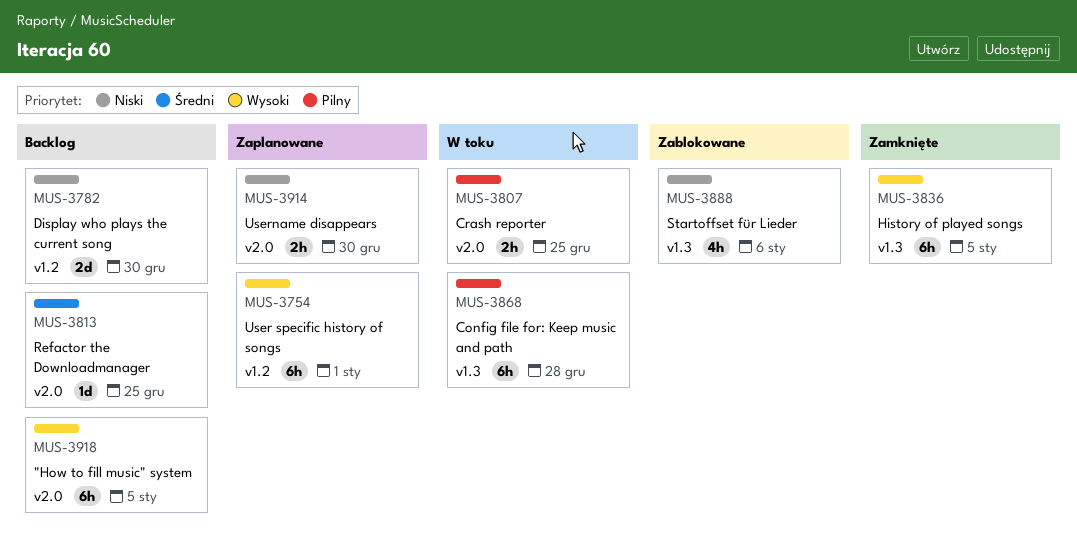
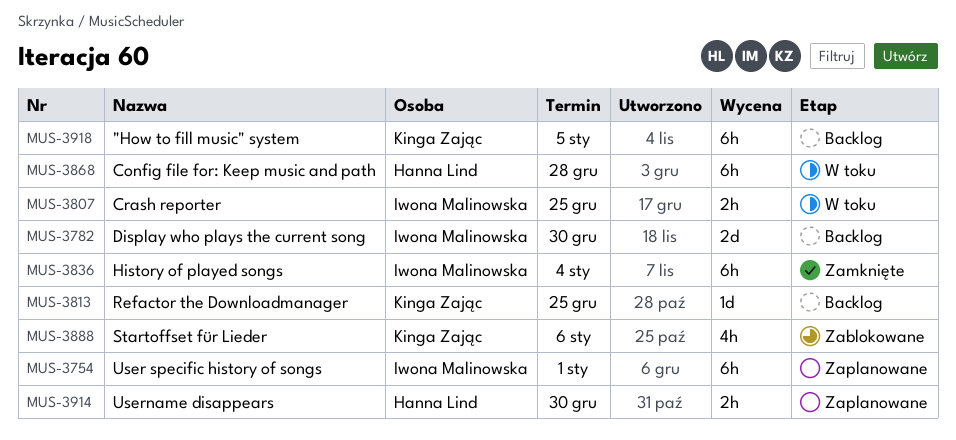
MUS-3836, due: Jan 5 -> Jan 4

